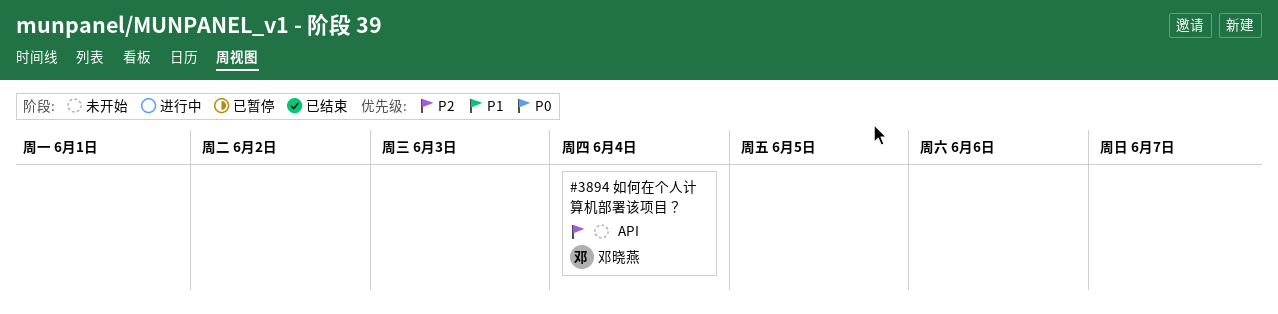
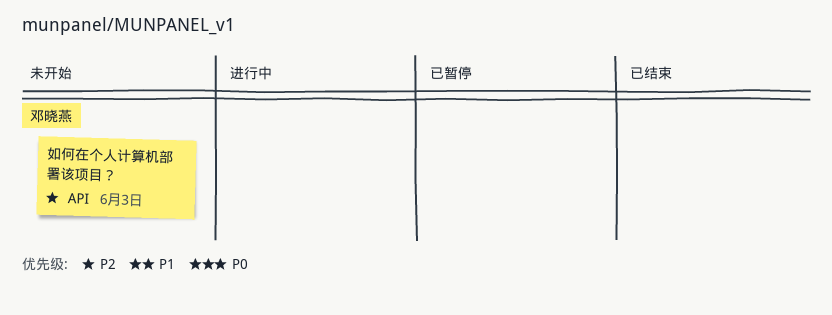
如何在个人计算机部署该项目？, due: Jun 4 -> Jun 3

